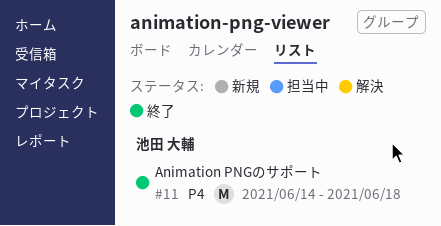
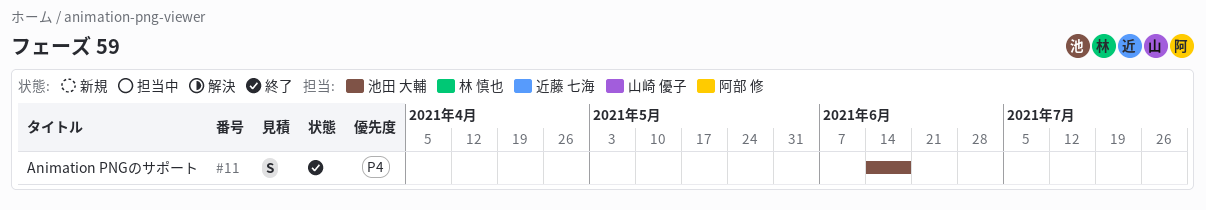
#11, estimate: M -> S

